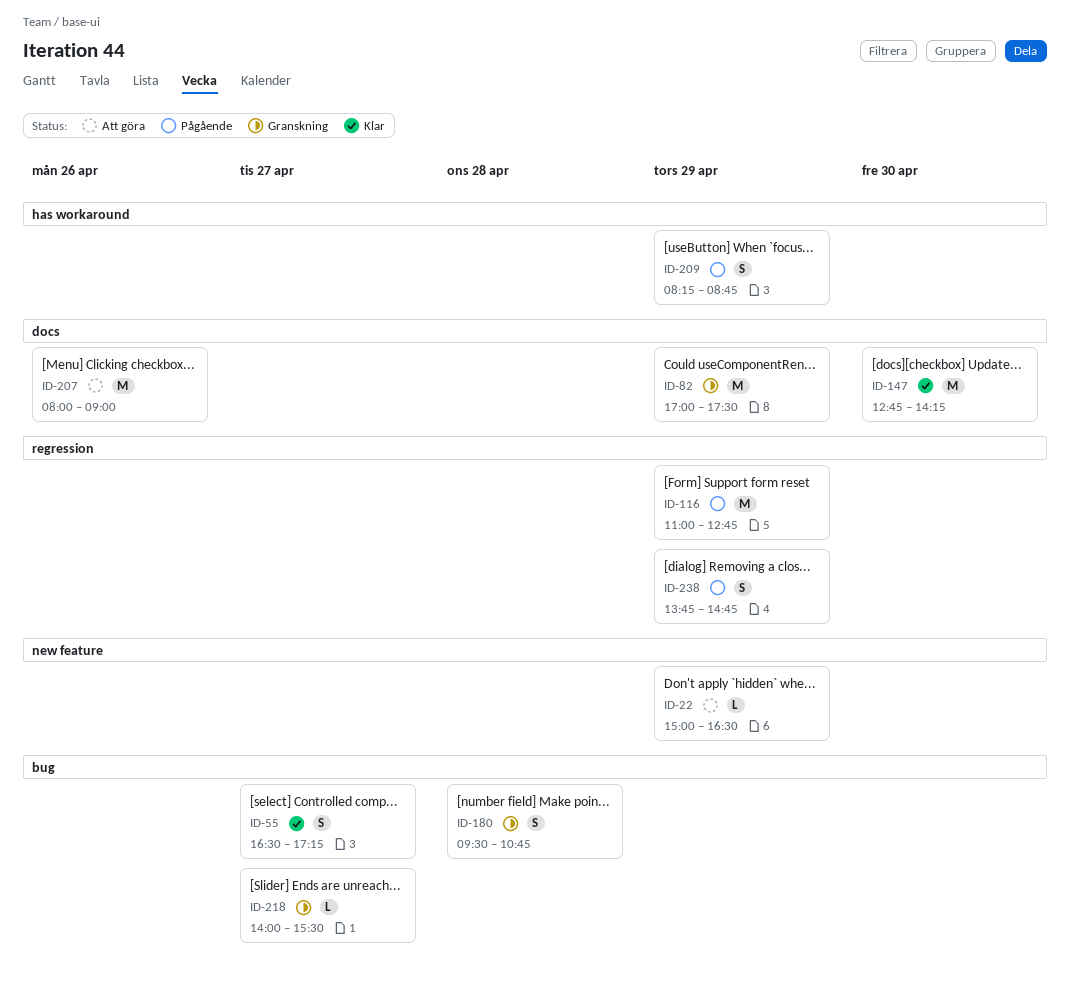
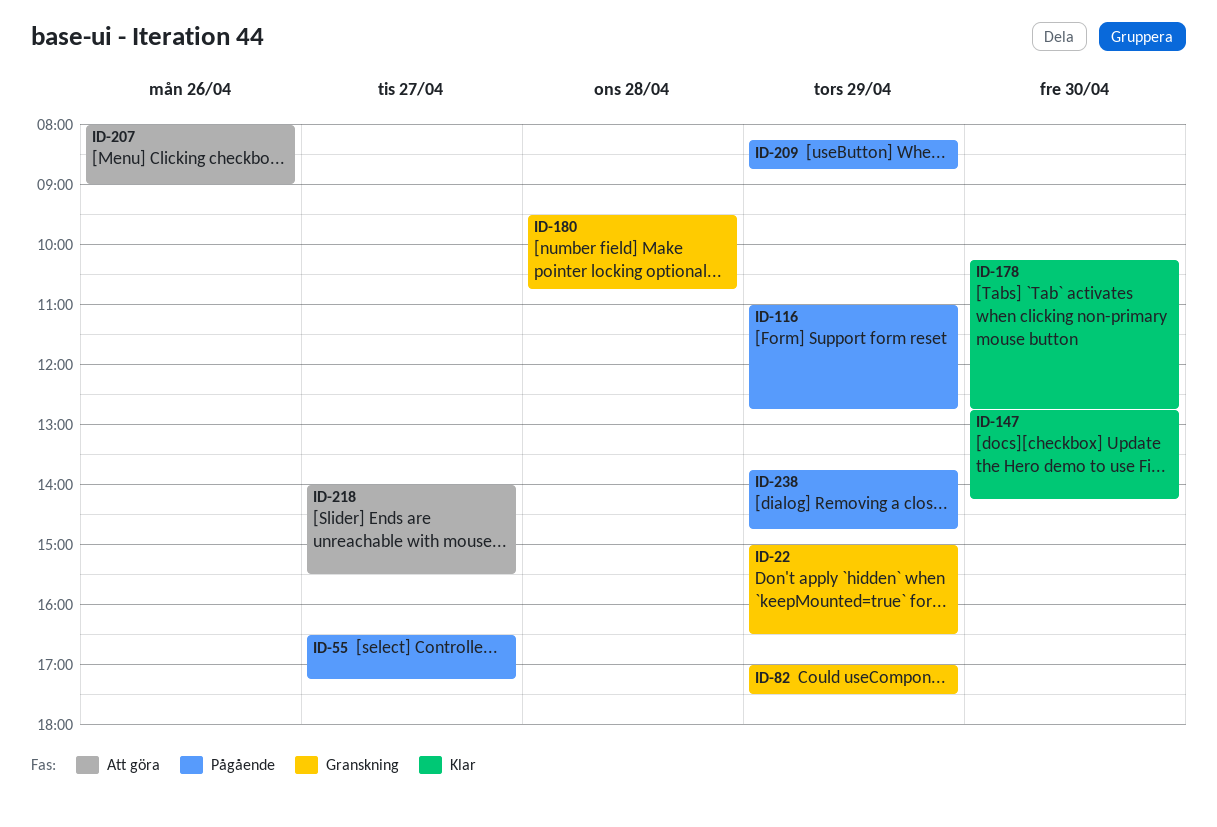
ID-22, status: Att göra -> Granskning
ID-55, status: Klar -> Pågående
ID-178: none -> present
ID-218, status: Granskning -> Att göra

